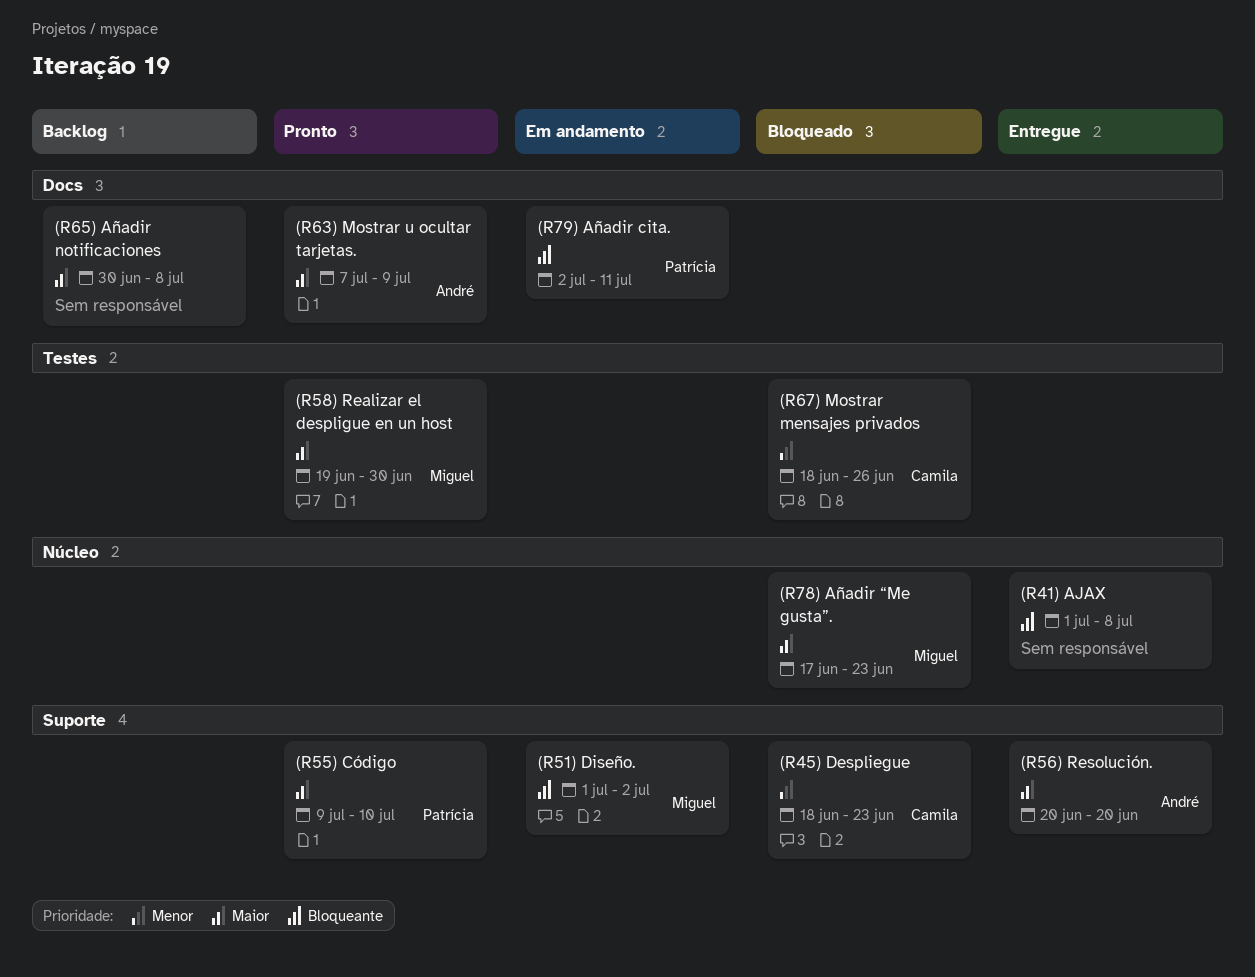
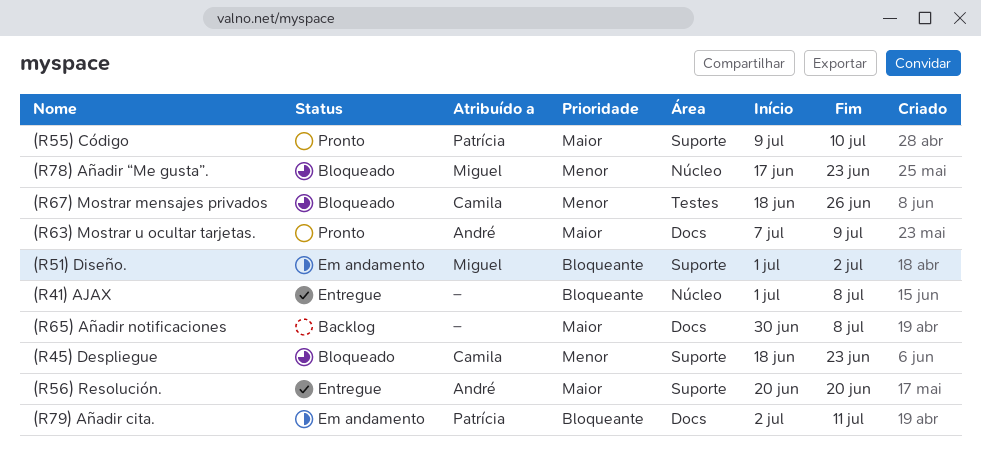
(R58) Realizar el despligue en un host: present -> none
(R78) Añadir “Me gusta”., priority: Maior -> Menor

